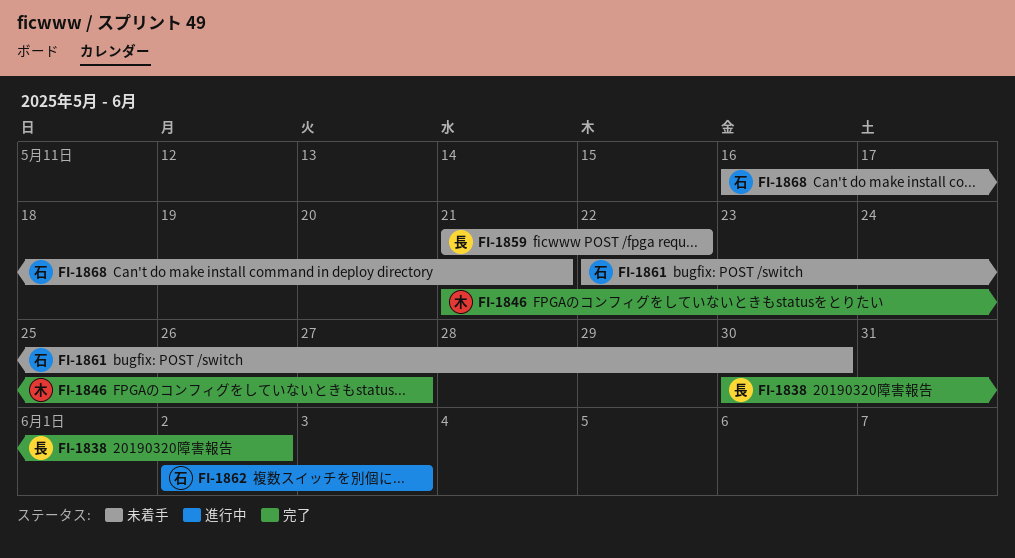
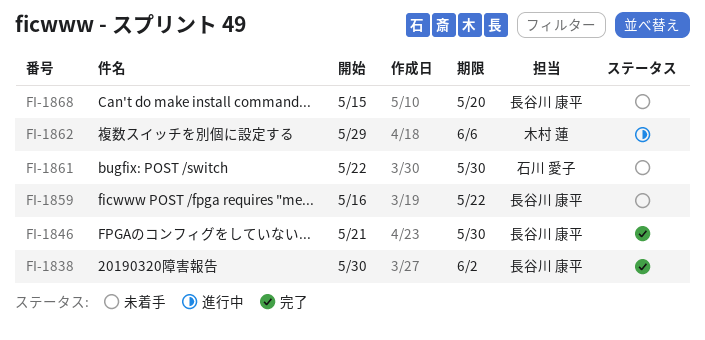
FI-1846, owner: 木村 蓮 -> 長谷川 康平
FI-1846, due: May 27 -> May 30
FI-1859, start: May 21 -> May 16
FI-1862, owner: 石川 愛子 -> 木村 蓮
FI-1862, start: Jun 2 -> May 29
FI-1862, due: Jun 3 -> Jun 6
FI-1868, owner: 石川 愛子 -> 長谷川 康平
FI-1868, start: May 16 -> May 15
FI-1868, due: May 21 -> May 20

